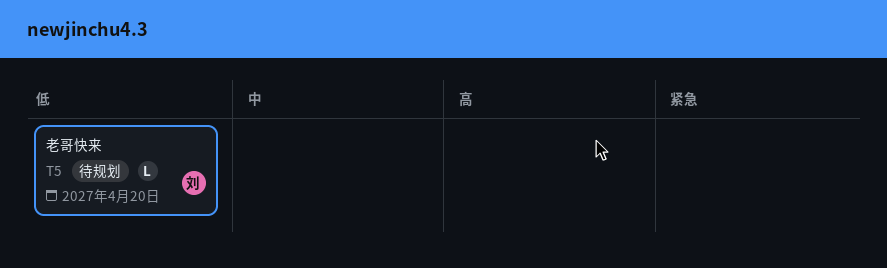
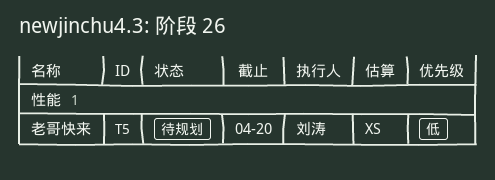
T5, estimate: L -> XS

